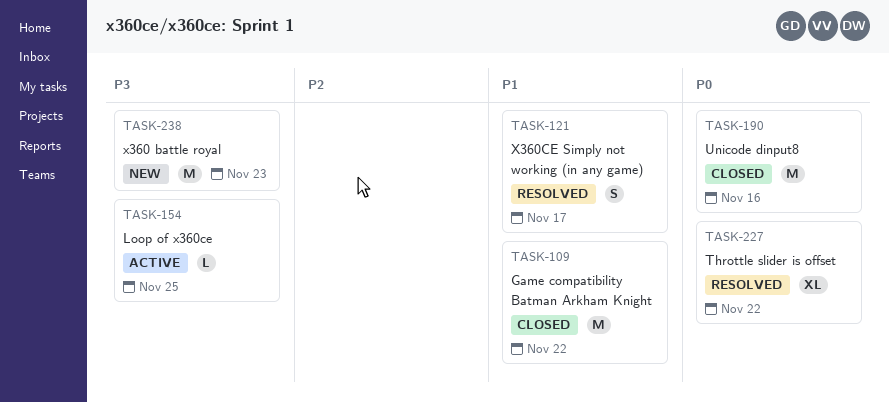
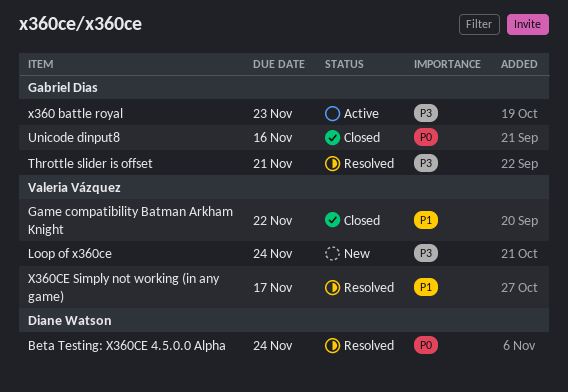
Beta Testing: X360CE 4.5.0.0 Alpha: none -> present
Loop of x360ce, status: Active -> New
Loop of x360ce, due: Nov 25 -> Nov 24
Throttle slider is offset, priority: P0 -> P3
Throttle slider is offset, due: Nov 22 -> Nov 21
x360 battle royal, status: New -> Active

